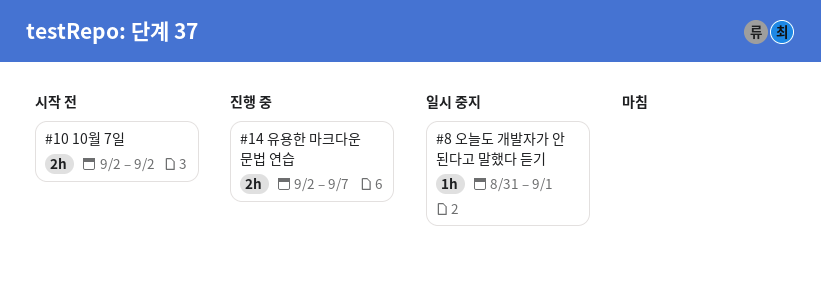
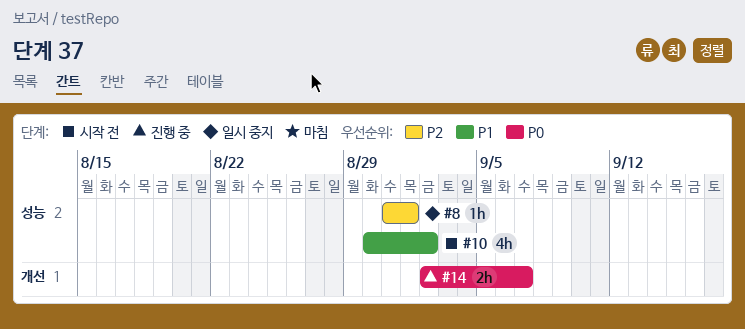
#10, estimate: 2h -> 4h
#10, start: Sep 2 -> Aug 30

